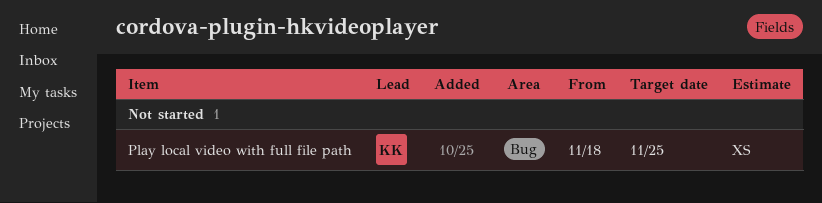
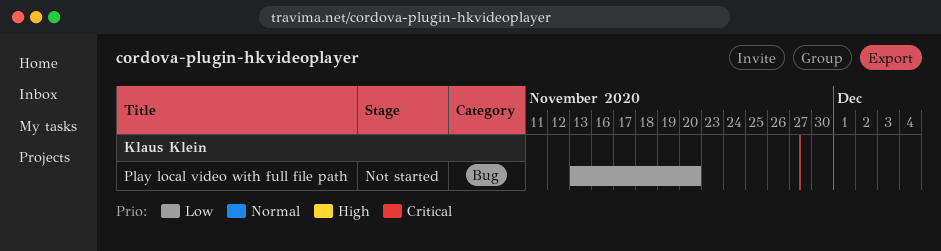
Play local video with full file path, start: Nov 18 -> Nov 13
Play local video with full file path, due: Nov 25 -> Nov 20

